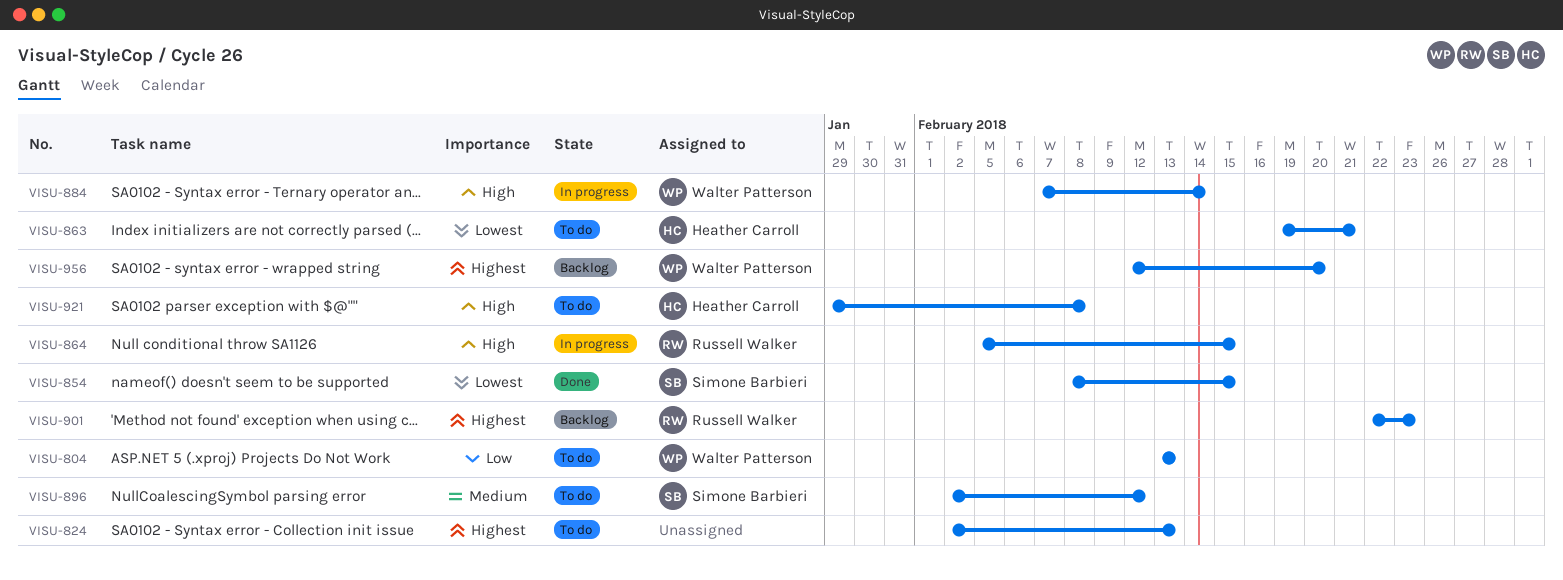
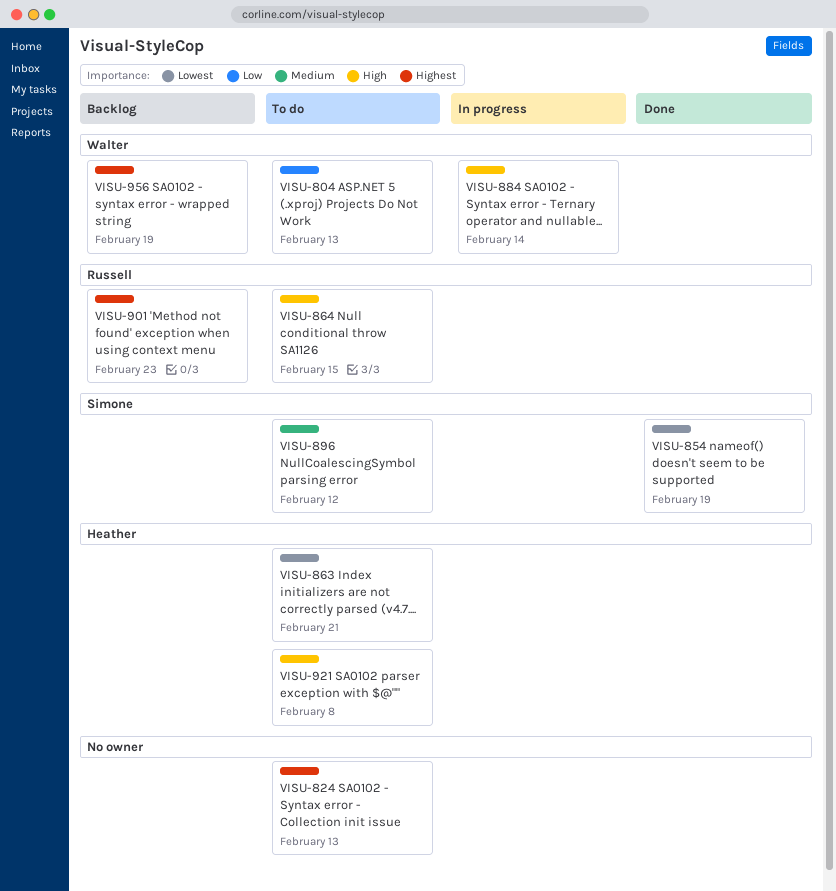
VISU-854, due: Feb 15 -> Feb 19
VISU-864, status: In progress -> To do
VISU-956, due: Feb 20 -> Feb 19

